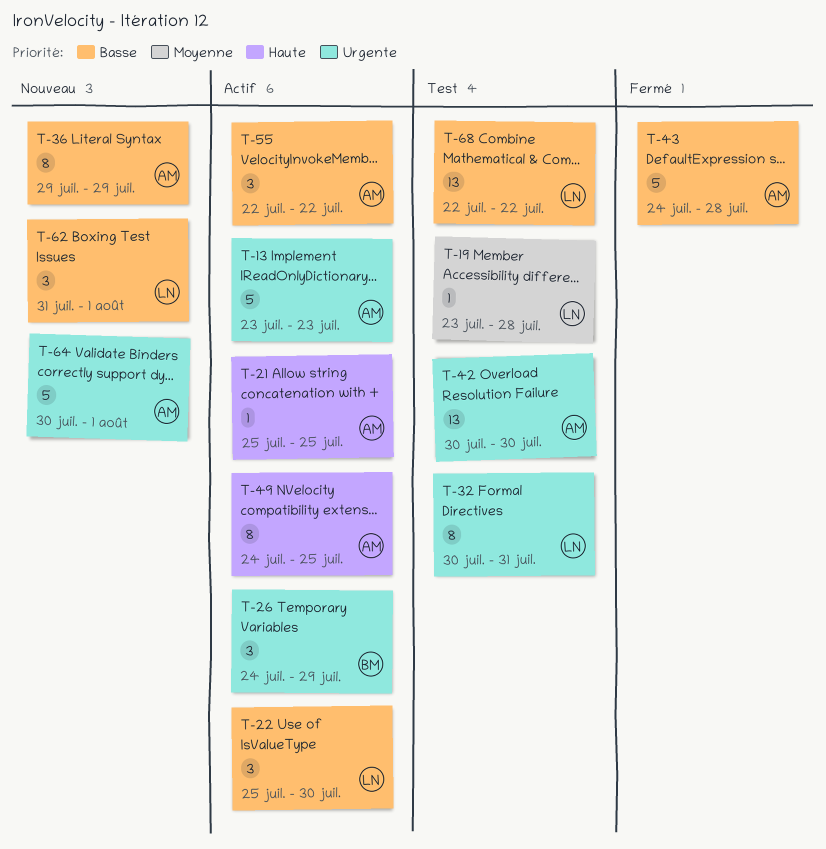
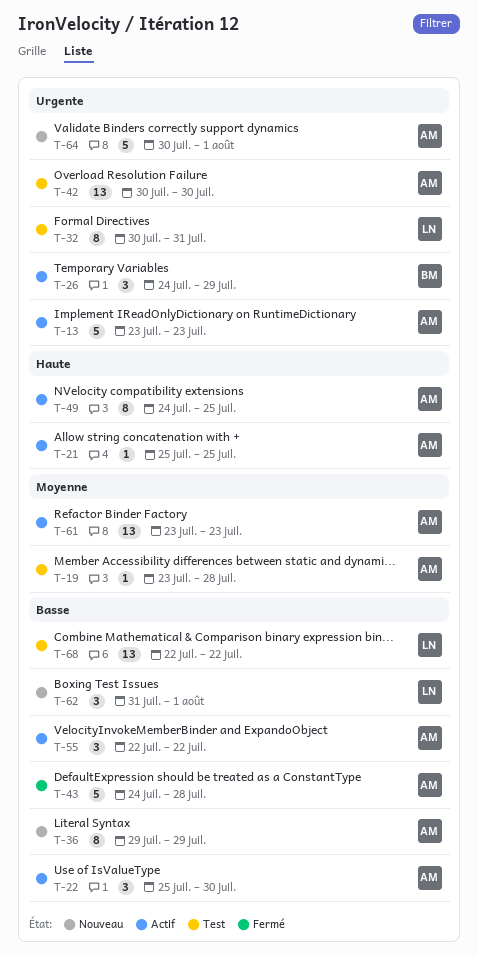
T-19, owner: LN -> AM
T-22, owner: LN -> AM
T-61: none -> present

